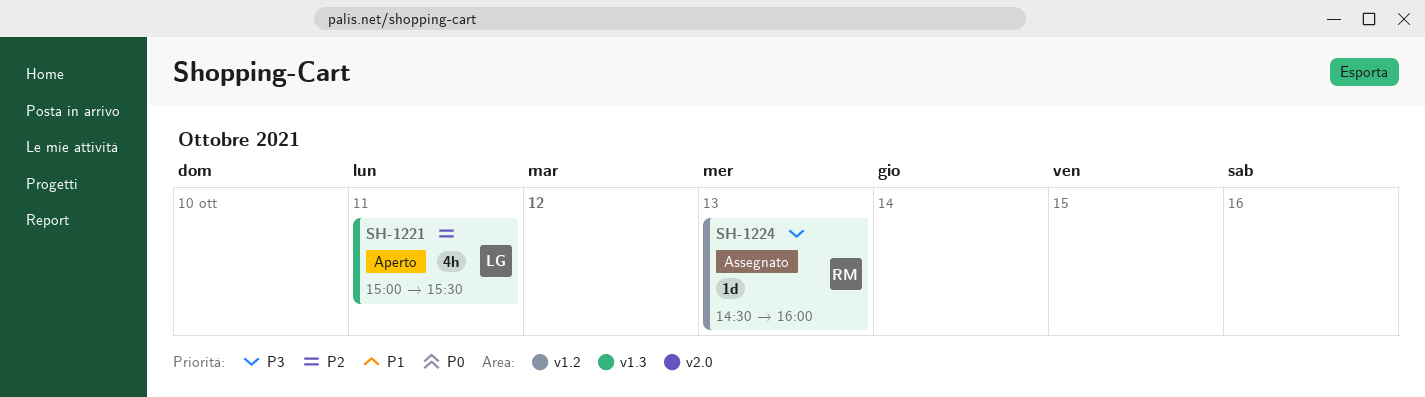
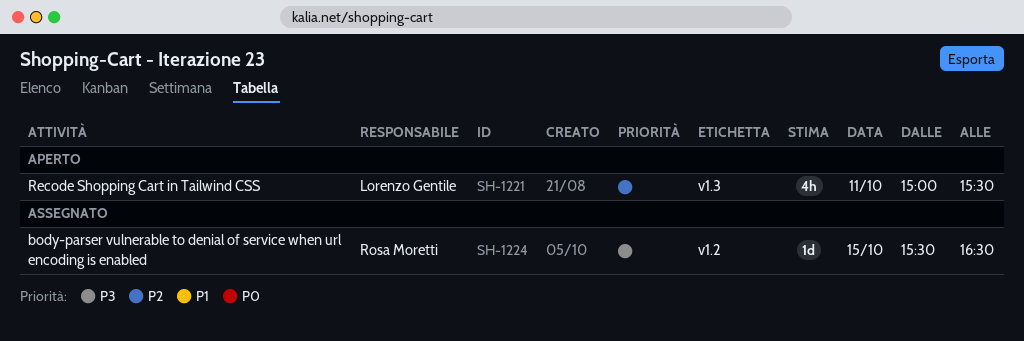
SH-1224, day: Oct 13 -> Oct 15
SH-1224, begins: 14:30 -> 15:30
SH-1224, ends: 16:00 -> 16:30

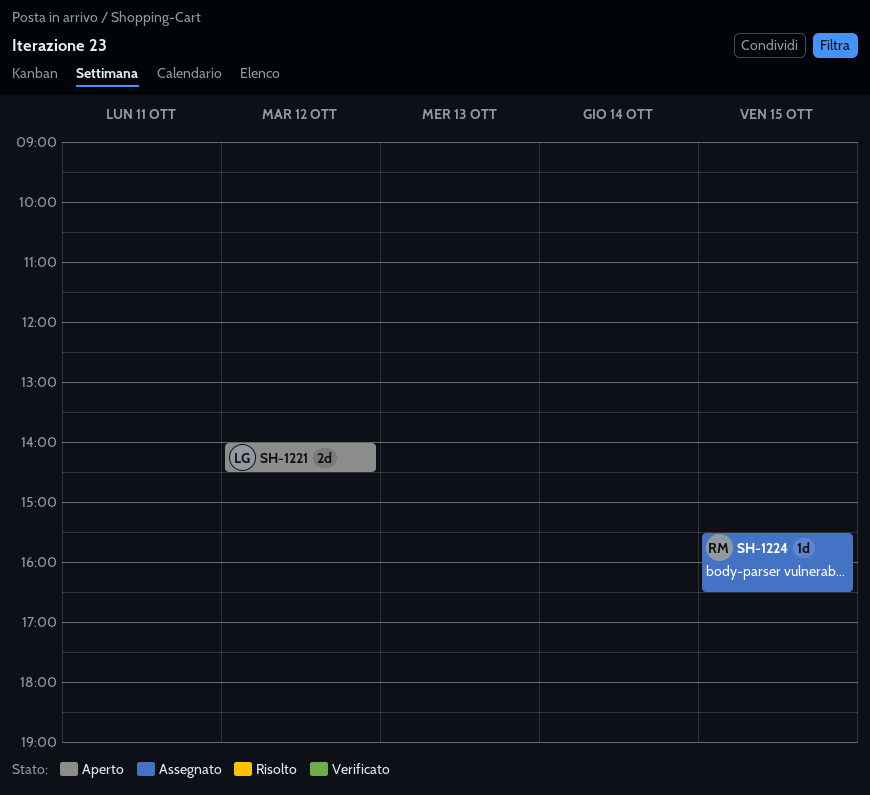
SH-1221, estimate: 4h -> 2d
SH-1221, day: Oct 11 -> Oct 12
SH-1221, begins: 15:00 -> 14:00
SH-1221, ends: 15:30 -> 14:30

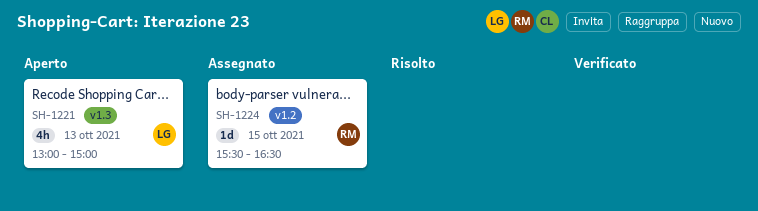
SH-1221, estimate: 2d -> 4h
SH-1221, day: Oct 12 -> Oct 13
SH-1221, begins: 14:00 -> 13:00
SH-1221, ends: 14:30 -> 15:00

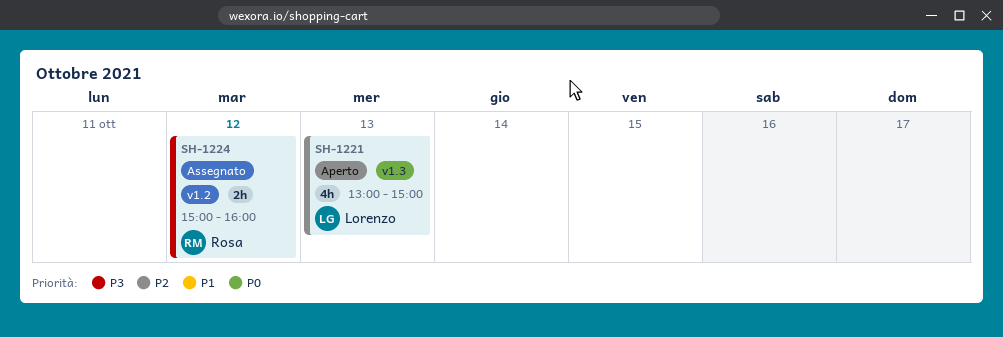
SH-1224, estimate: 1d -> 2h
SH-1224, day: Oct 15 -> Oct 12
SH-1224, begins: 15:30 -> 15:00
SH-1224, ends: 16:30 -> 16:00

